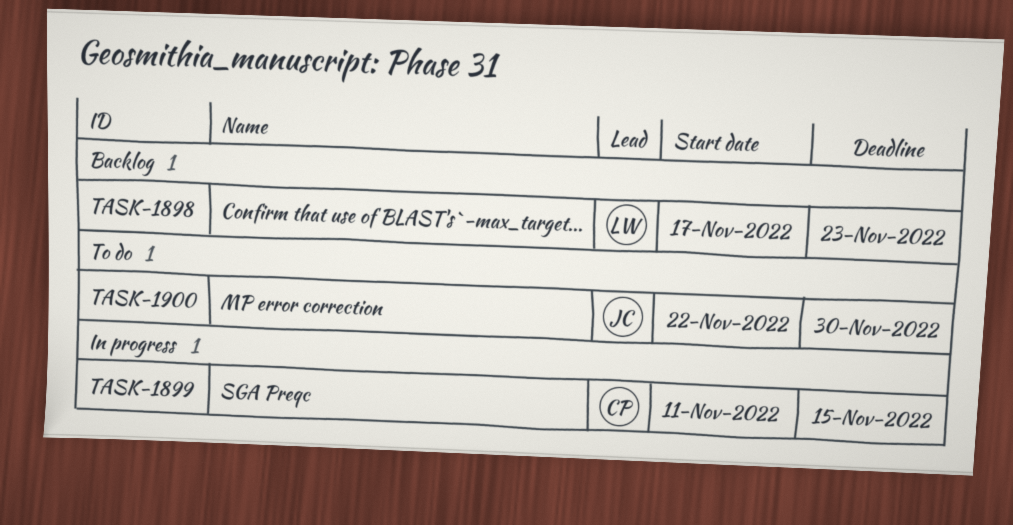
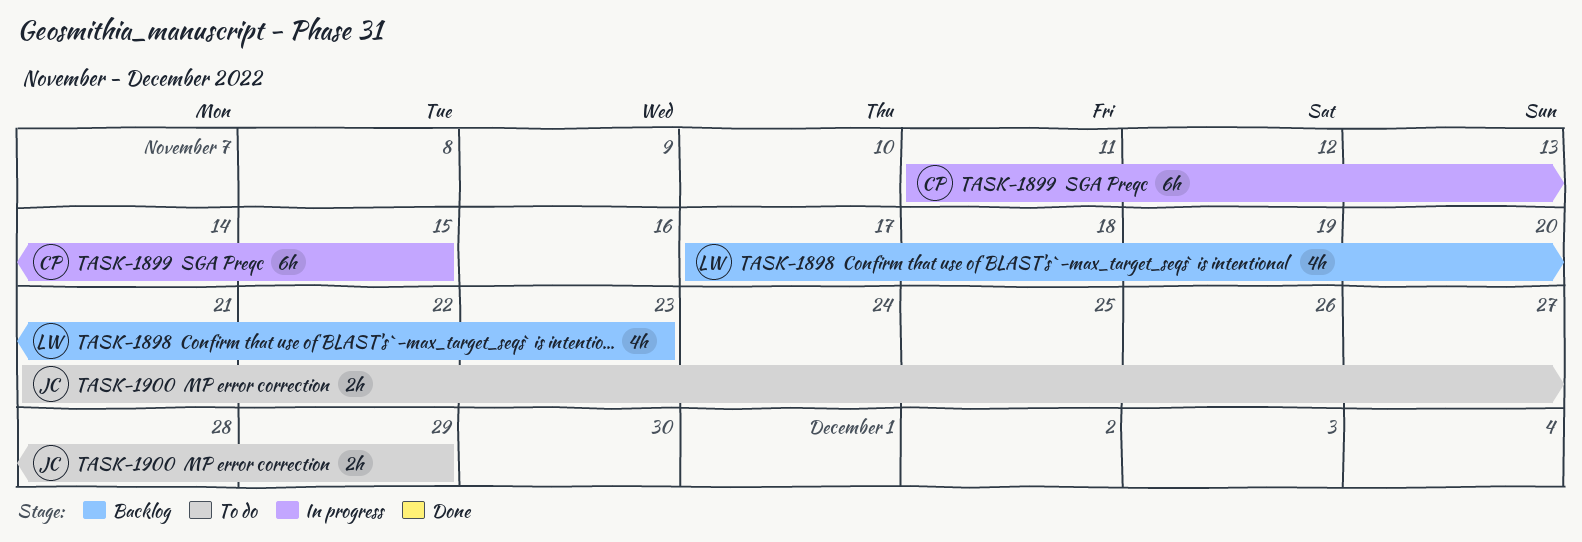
TASK-1900, start: Nov 22 -> Nov 21
TASK-1900, due: Nov 30 -> Nov 29

